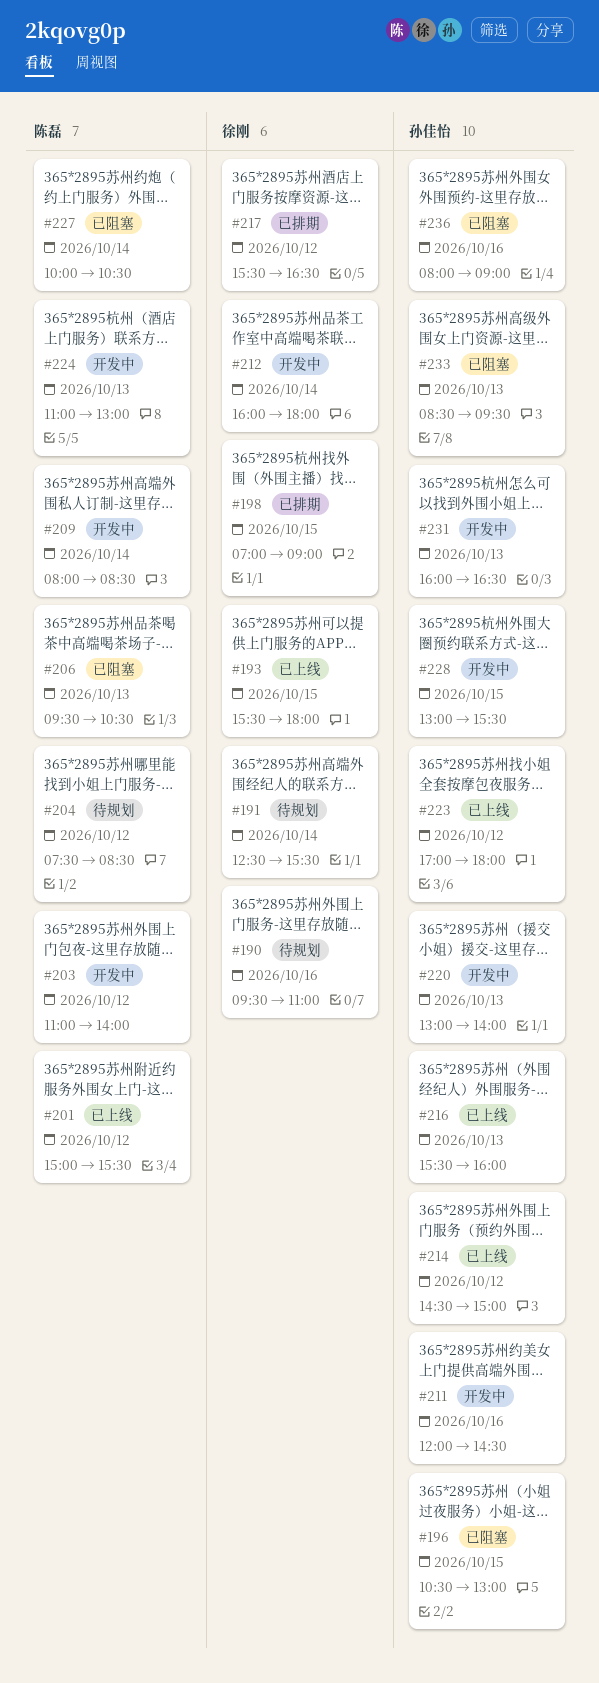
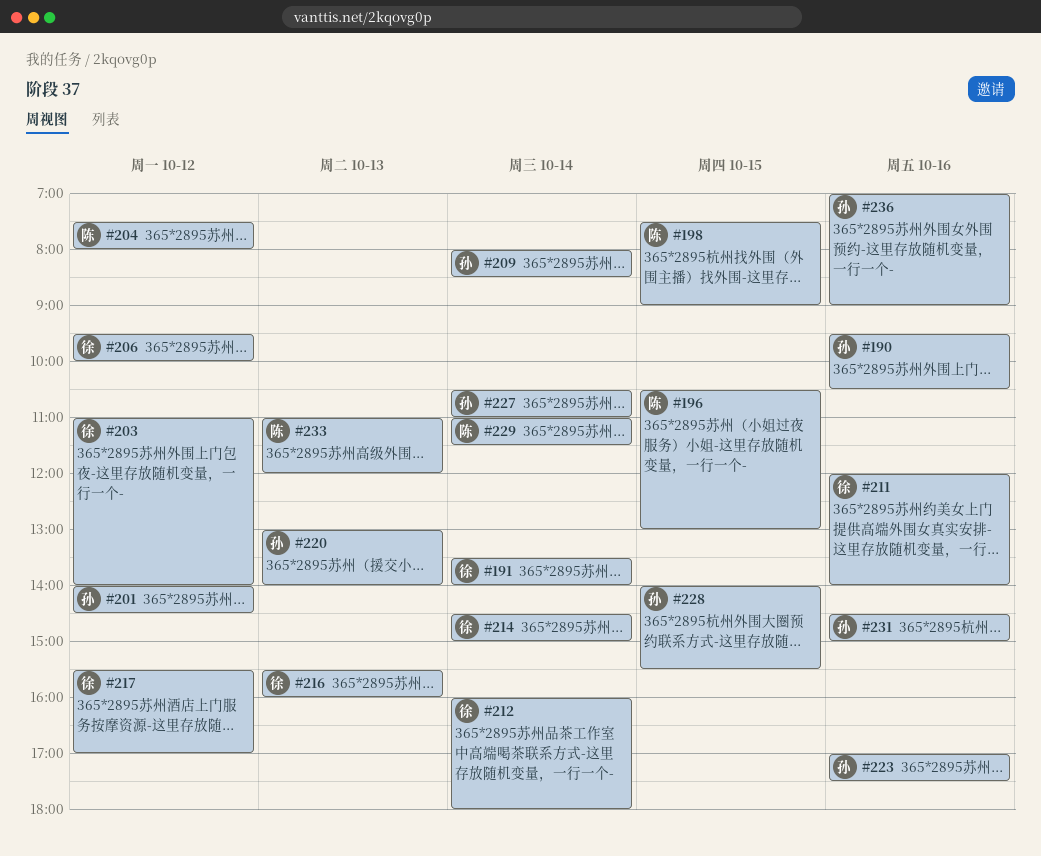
#190, owner: 徐刚 -> 孙佳怡
#190, ends: 11:00 -> 10:30
#191, begins: 12:30 -> 13:30
#191, ends: 15:30 -> 14:00
#193: present -> none
#196, owner: 孙佳怡 -> 陈磊
#198, owner: 徐刚 -> 陈磊
#198, begins: 07:00 -> 07:30
#201, owner: 陈磊 -> 孙佳怡
#201, begins: 15:00 -> 14:00
#201, ends: 15:30 -> 14:30
#203, owner: 陈磊 -> 徐刚
#204, ends: 08:30 -> 08:00
#206, owner: 陈磊 -> 徐刚
#206, day: Oct 13 -> Oct 12
#206, ends: 10:30 -> 10:00
#209, owner: 陈磊 -> 孙佳怡
#211, owner: 孙佳怡 -> 徐刚
#211, ends: 14:30 -> 14:00
#214, owner: 孙佳怡 -> 徐刚
#214, day: Oct 12 -> Oct 14
#216, owner: 孙佳怡 -> 徐刚
#217, ends: 16:30 -> 17:00
#223, day: Oct 12 -> Oct 16
#223, ends: 18:00 -> 17:30
#224: present -> none
#227, owner: 陈磊 -> 孙佳怡
#227, begins: 10:00 -> 10:30
#227, ends: 10:30 -> 11:00
#228, begins: 13:00 -> 14:00
#229: none -> present
#231, day: Oct 13 -> Oct 16
#231, begins: 16:00 -> 14:30
#231, ends: 16:30 -> 15:00
#233, owner: 孙佳怡 -> 陈磊
#233, begins: 08:30 -> 11:00
#233, ends: 09:30 -> 12:00
#236, begins: 08:00 -> 07:00

